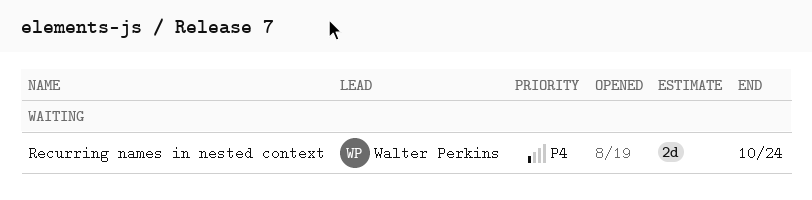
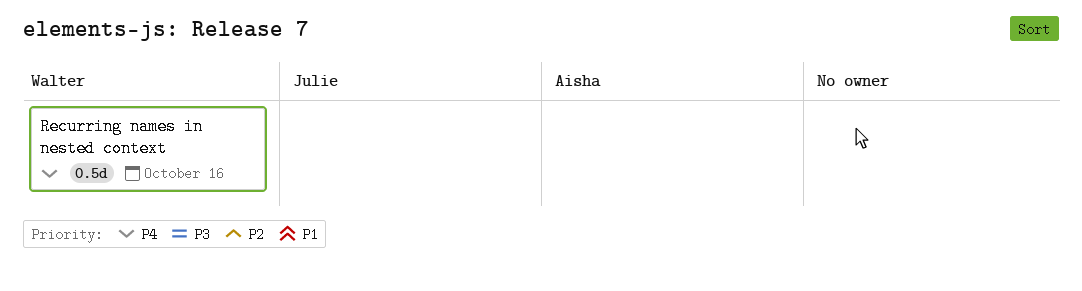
Recurring names in nested context, estimate: 2d -> 0.5d
Recurring names in nested context, due: Oct 24 -> Oct 16

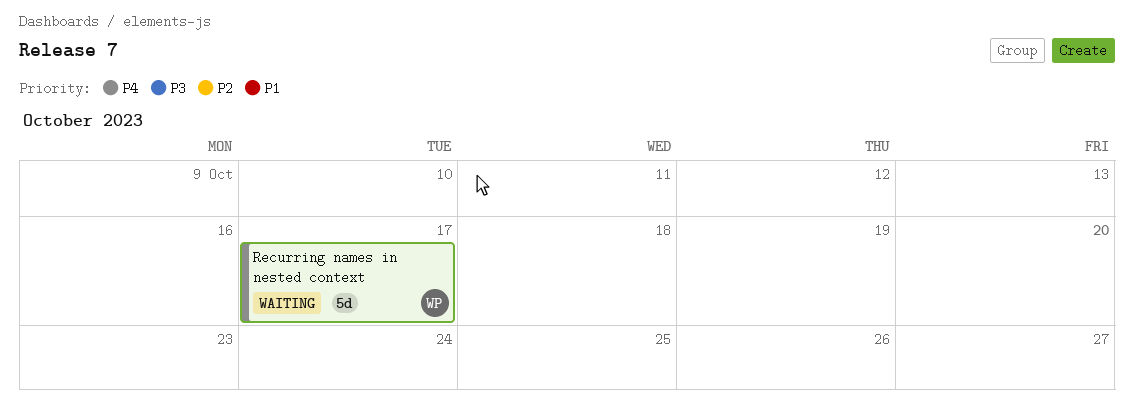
Recurring names in nested context, estimate: 0.5d -> 5d
Recurring names in nested context, due: Oct 16 -> Oct 17

